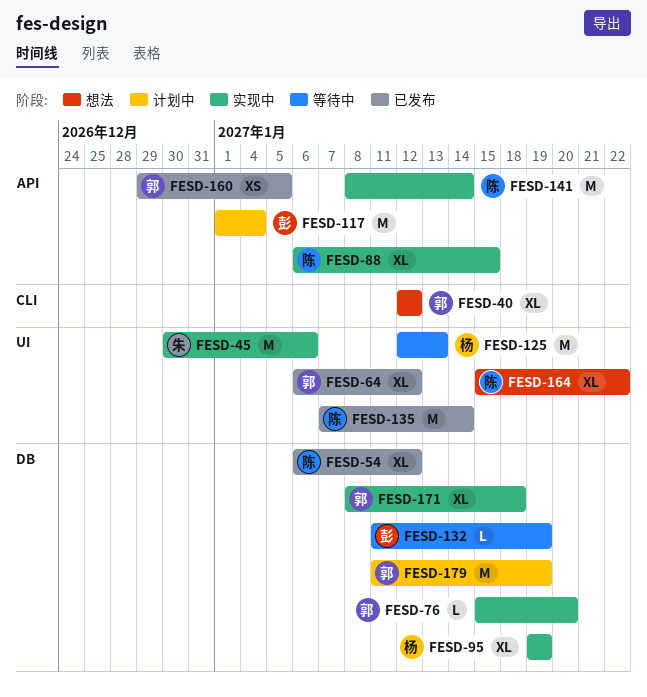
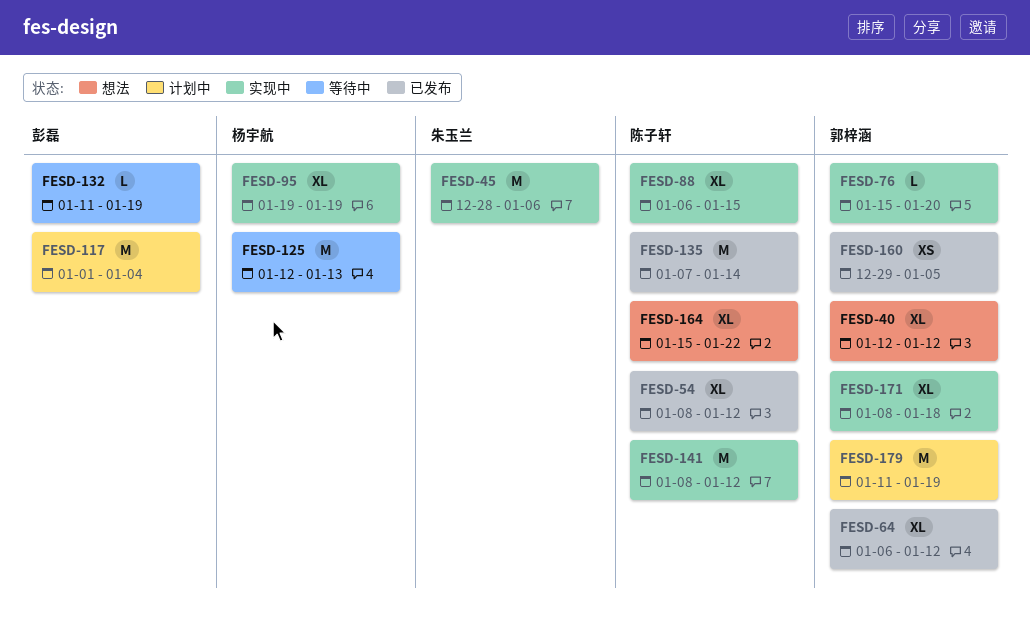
FESD-45, start: Dec 30 -> Dec 28
FESD-54, start: Jan 6 -> Jan 8
FESD-141, due: Jan 14 -> Jan 12

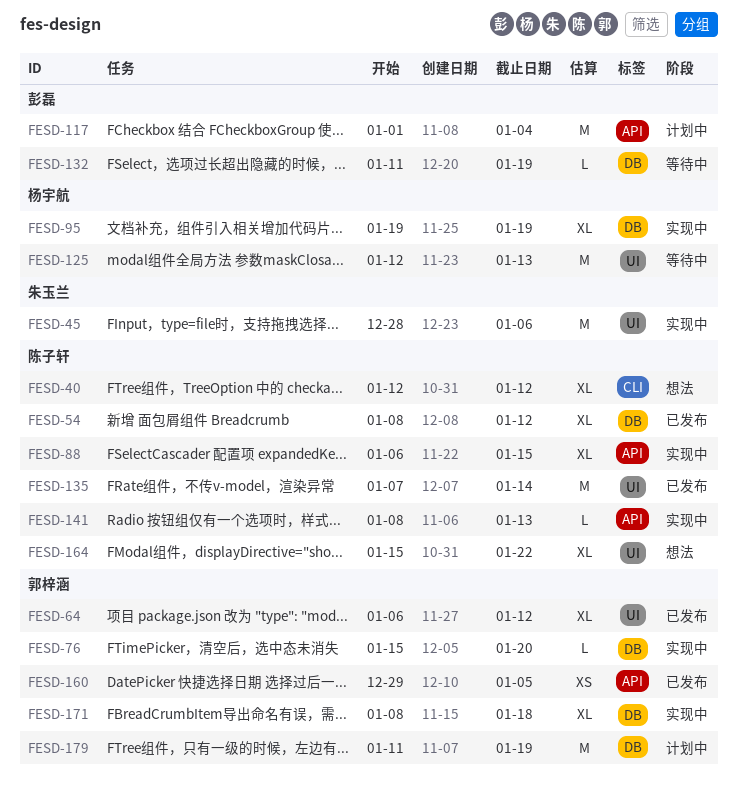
FESD-40, owner: 郭梓涵 -> 陈子轩
FESD-141, estimate: M -> L
FESD-141, due: Jan 12 -> Jan 13

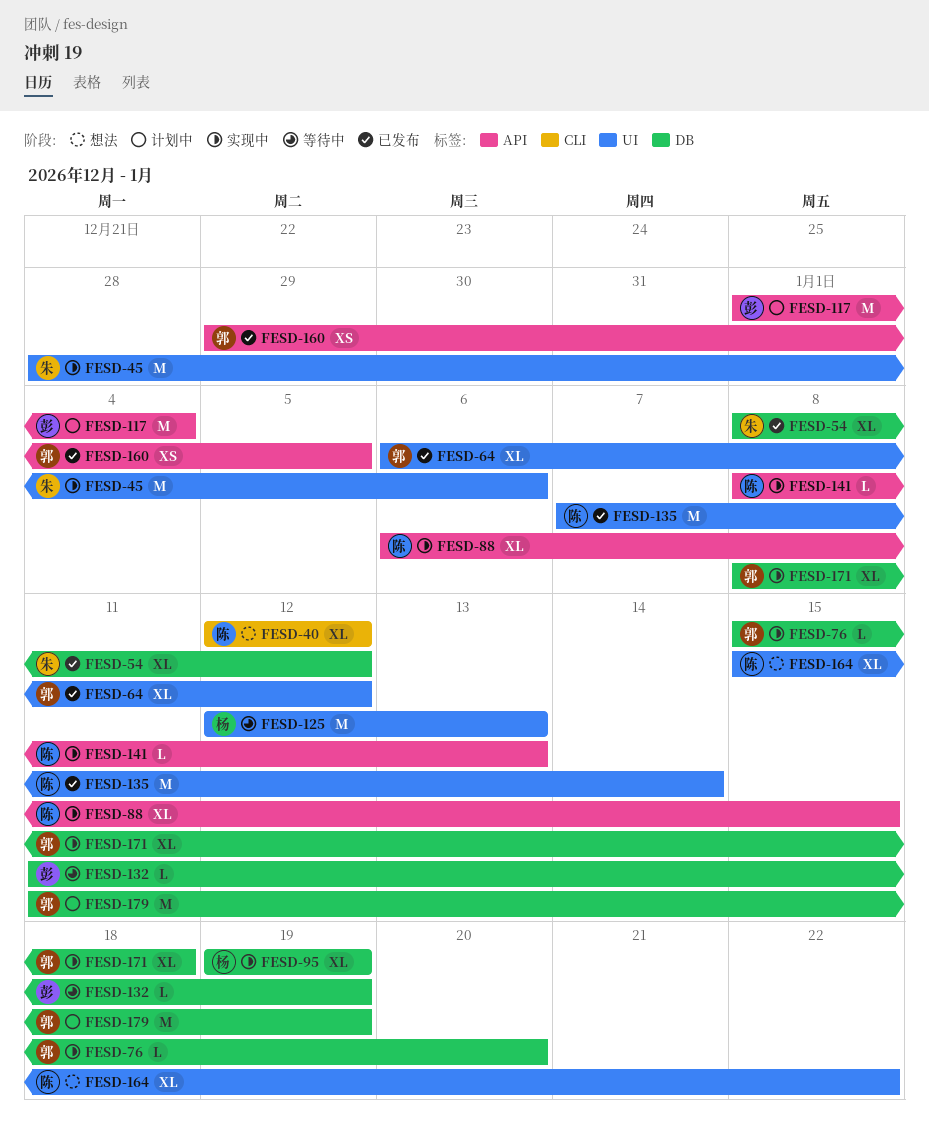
FESD-54, owner: 陈子轩 -> 朱玉兰

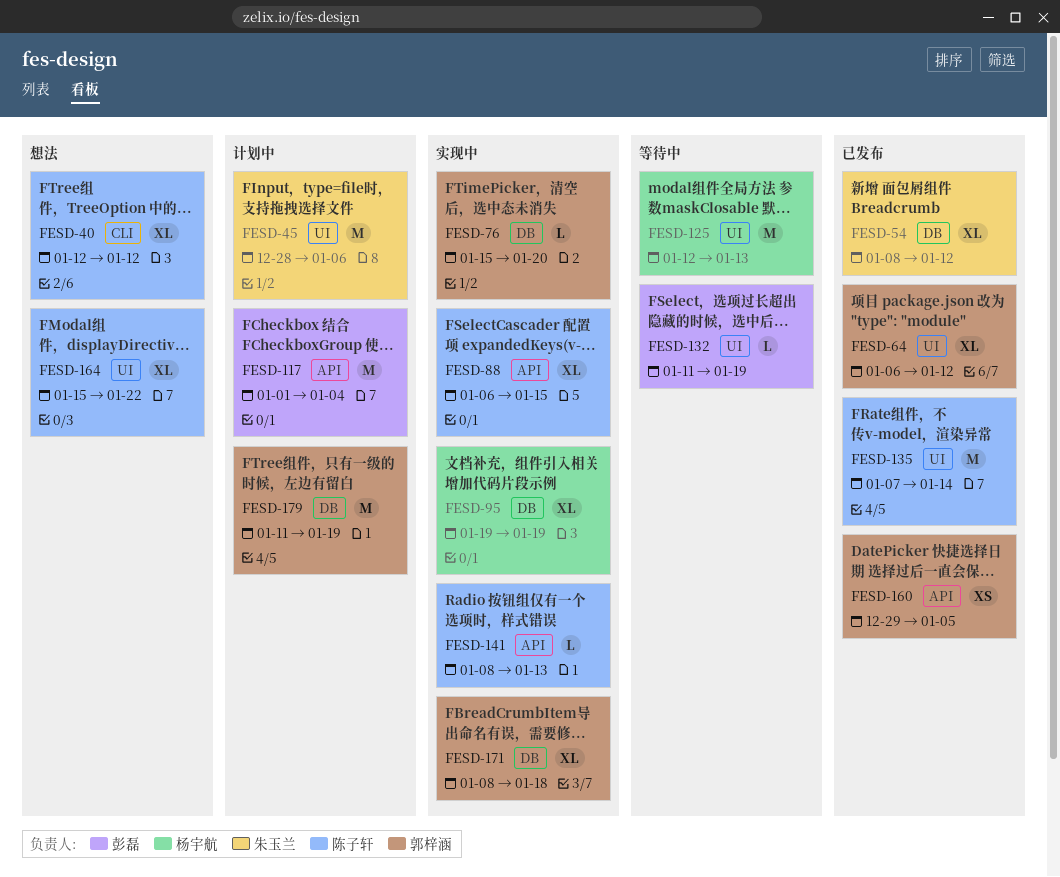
FESD-45, status: 实现中 -> 计划中
FESD-132, label: DB -> UI

